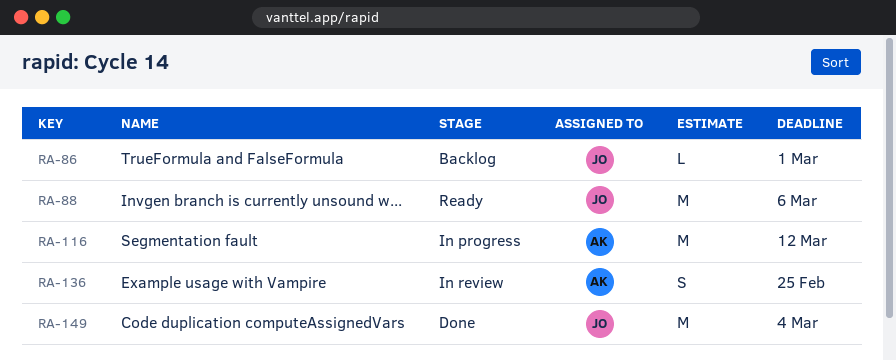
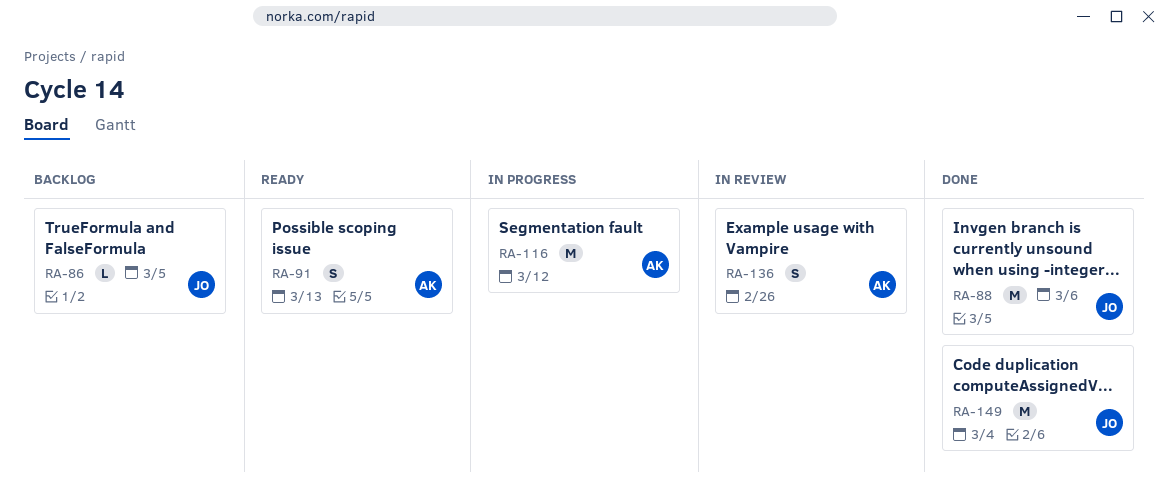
RA-86, due: Mar 1 -> Mar 5
RA-88, status: Ready -> Done
RA-91: none -> present
RA-136, due: Feb 25 -> Feb 26

